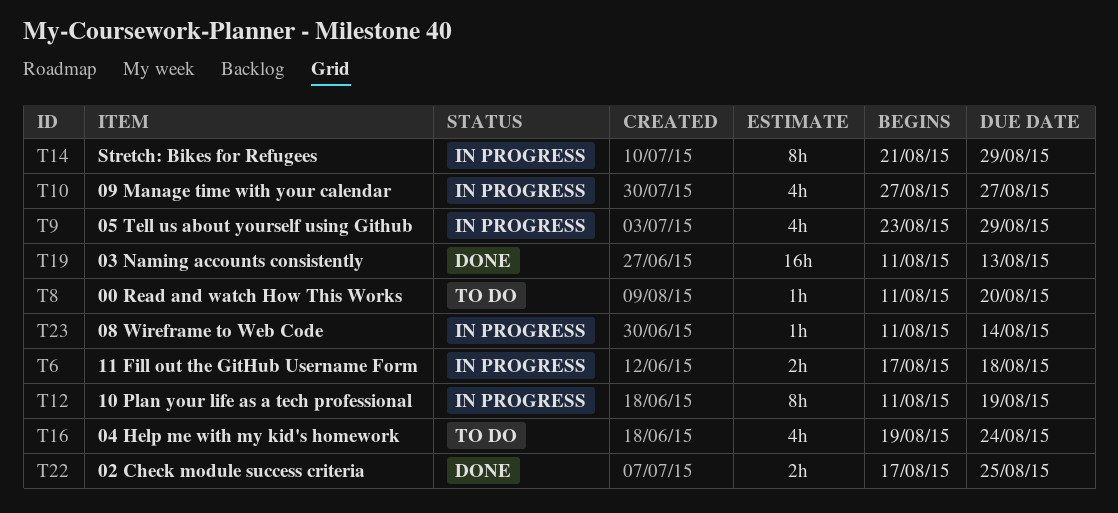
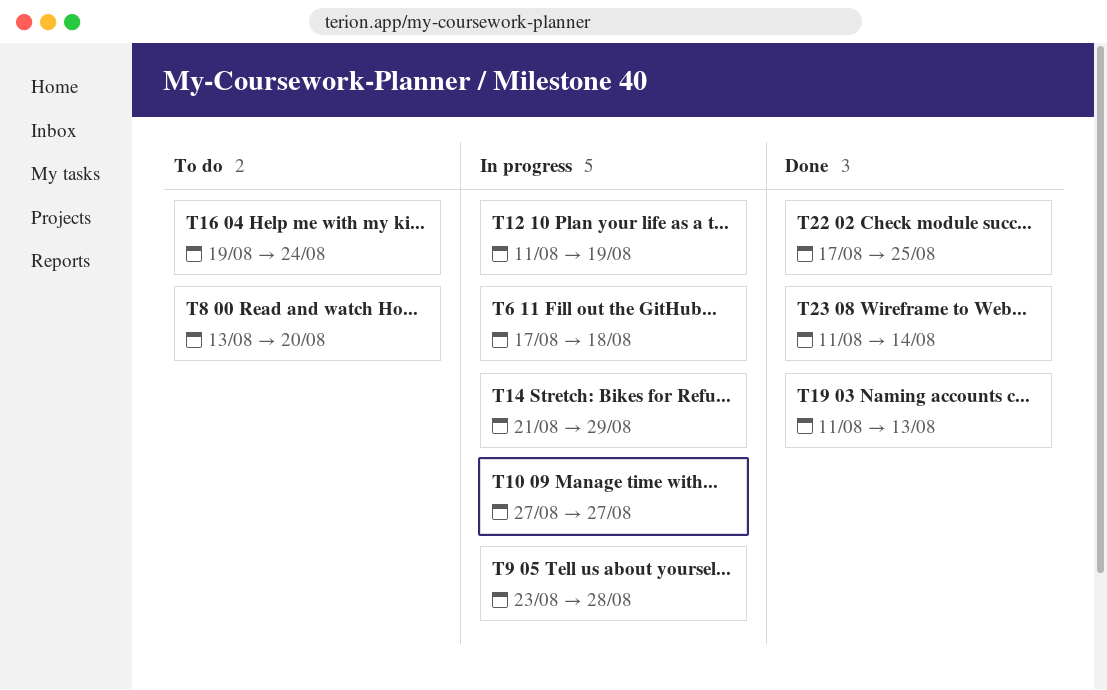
T8, start: Aug 11 -> Aug 13
T9, due: Aug 29 -> Aug 28
T23, status: In progress -> Done

